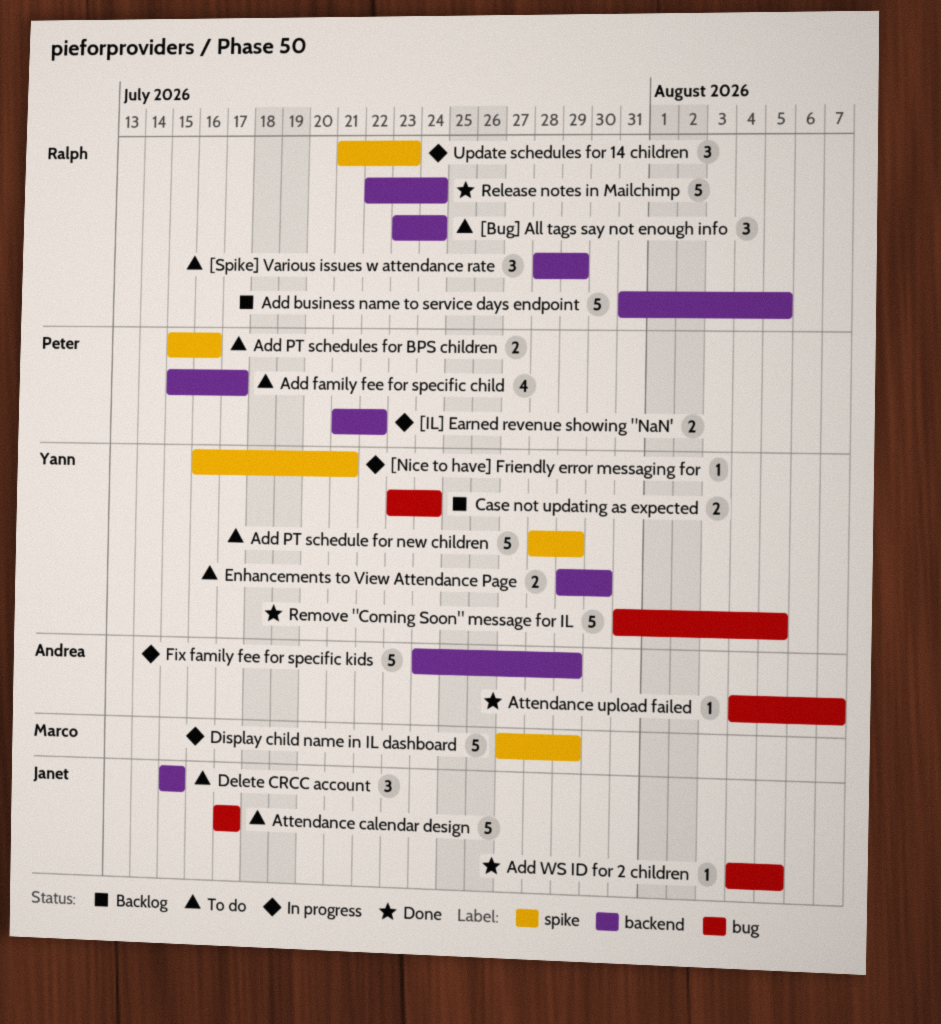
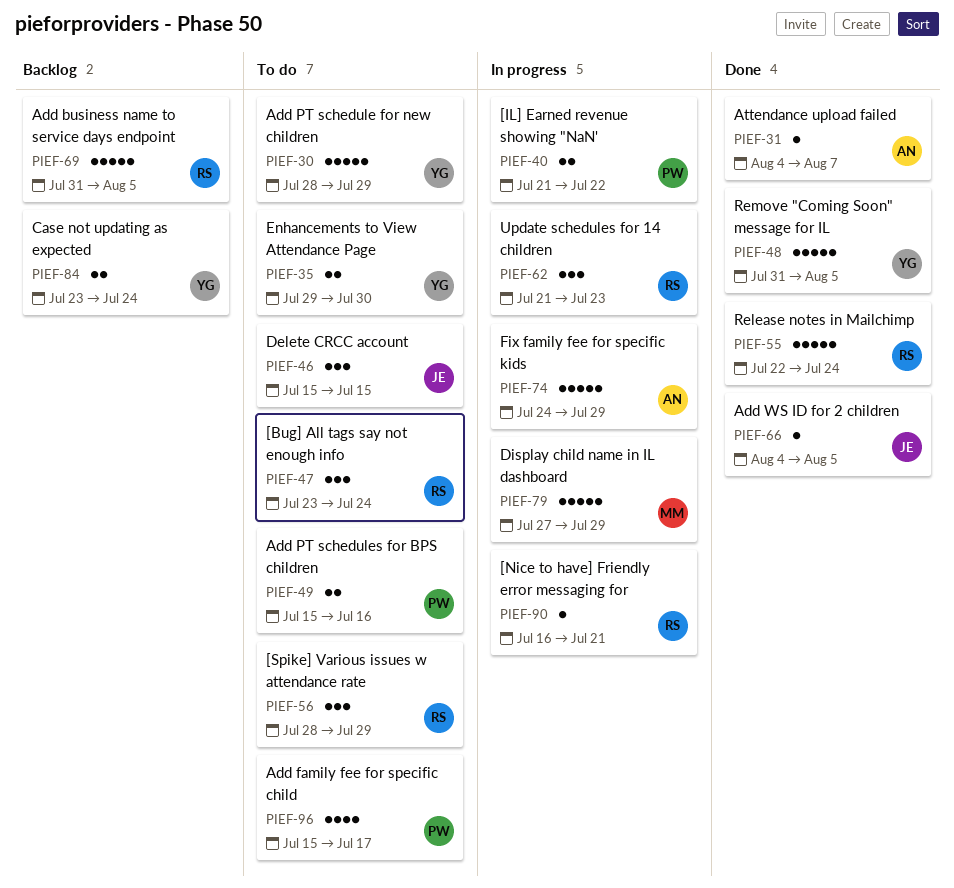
[Nice to have] Friendly error messaging for, owner: Yann -> Ralph
Attendance calendar design: present -> none

